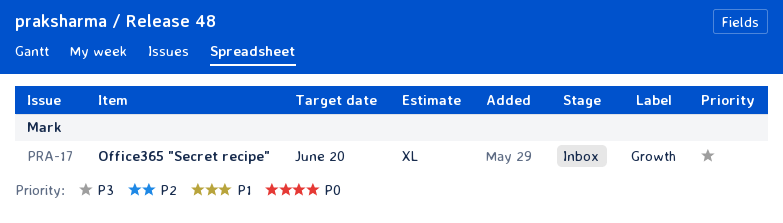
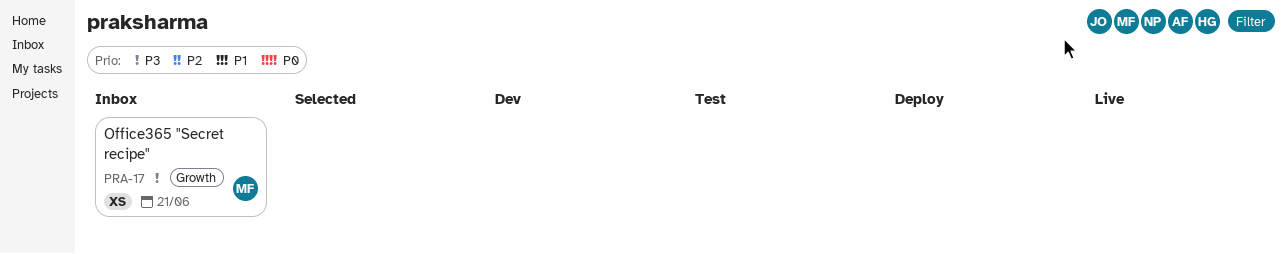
PRA-17, estimate: XL -> XS
PRA-17, due: Jun 20 -> Jun 21

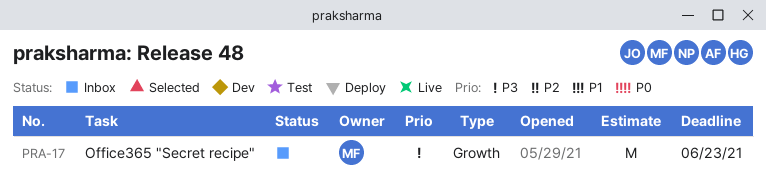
PRA-17, estimate: XS -> M
PRA-17, due: Jun 21 -> Jun 23

